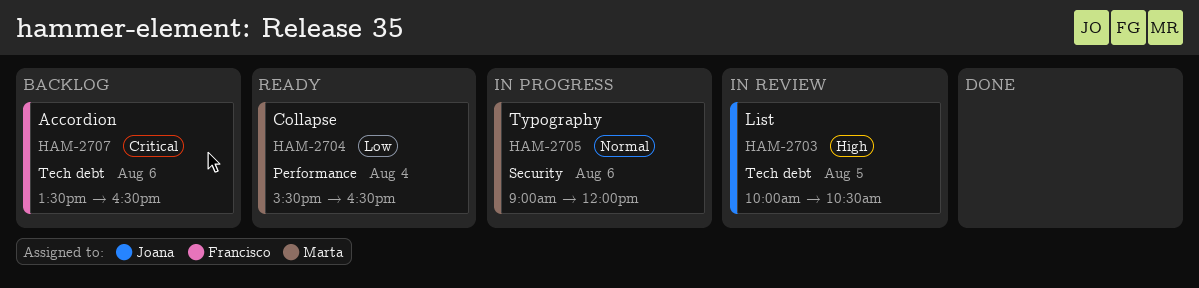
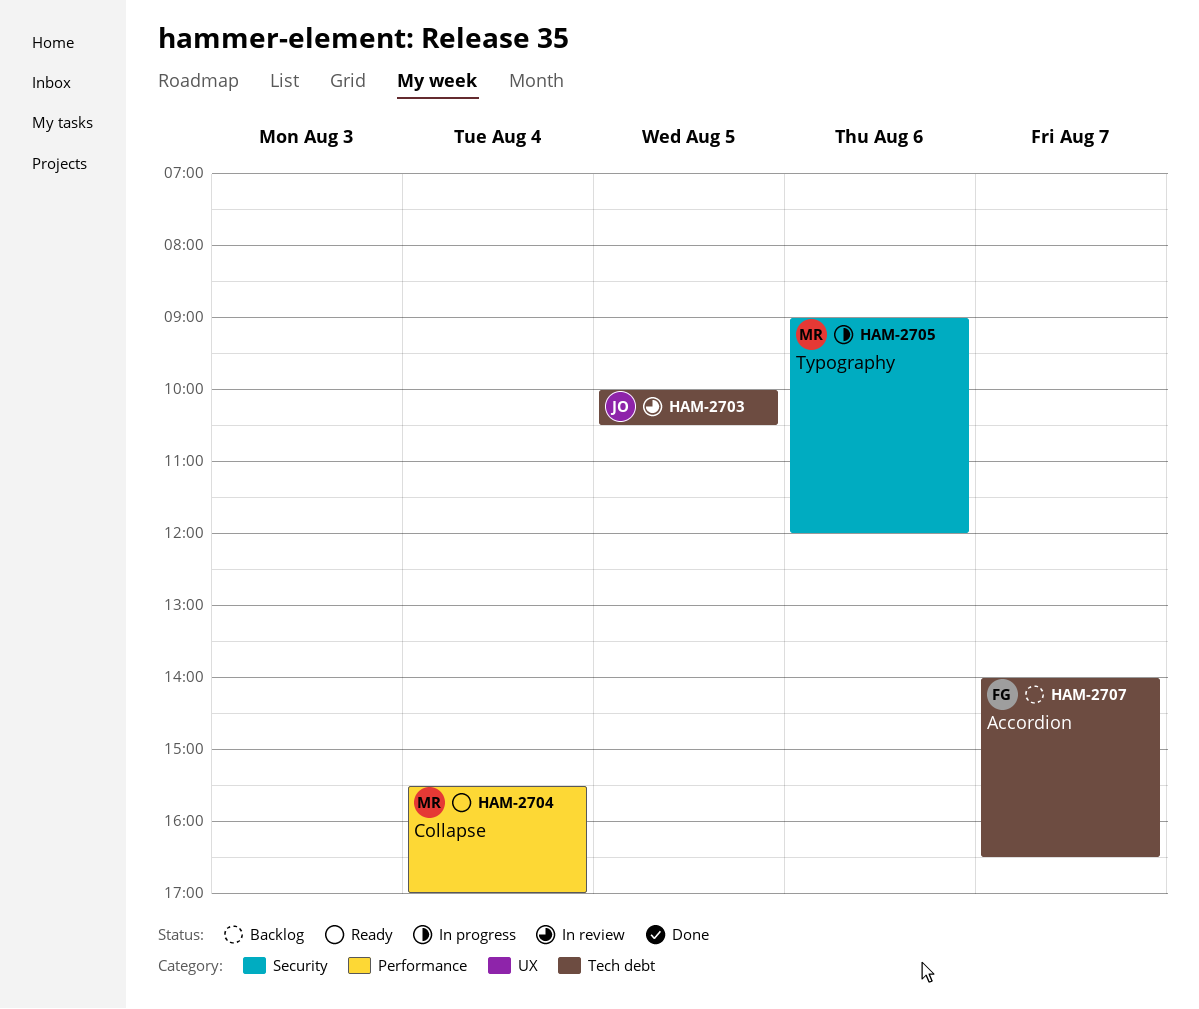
HAM-2704, ends: 16:30 -> 17:00
HAM-2707, day: Aug 6 -> Aug 7
HAM-2707, begins: 13:30 -> 14:00

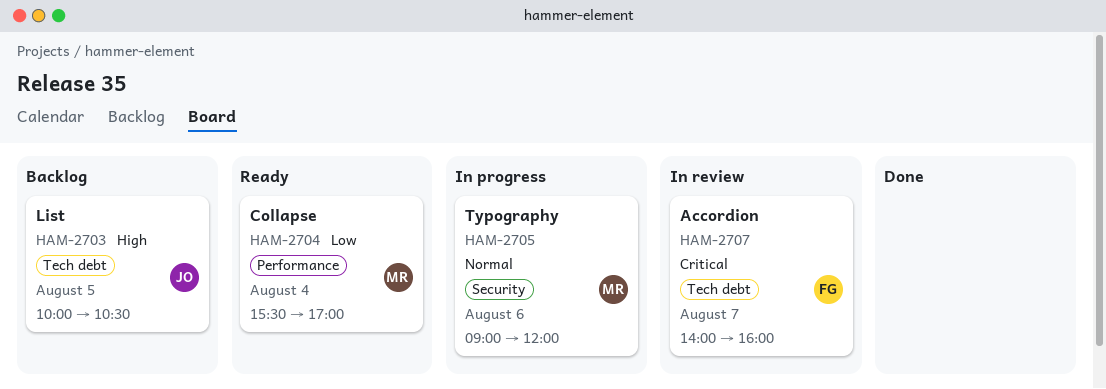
HAM-2703, status: In review -> Backlog
HAM-2707, status: Backlog -> In review
HAM-2707, ends: 16:30 -> 16:00

